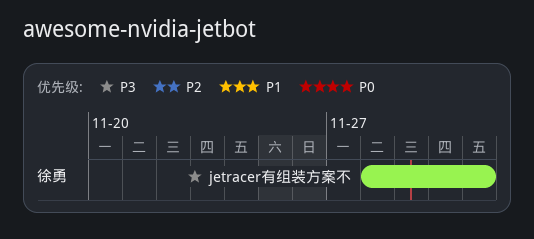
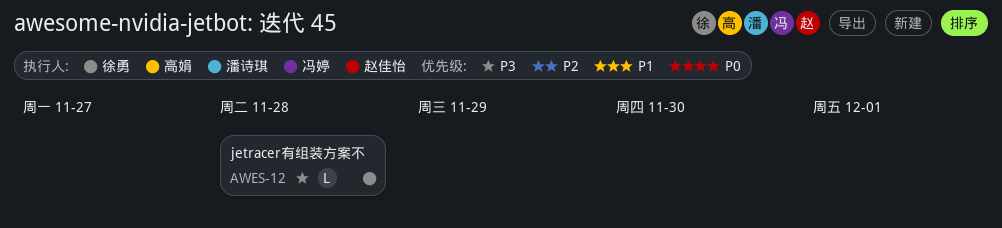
jetracer有组装方案不, due: Dec 1 -> Nov 28

